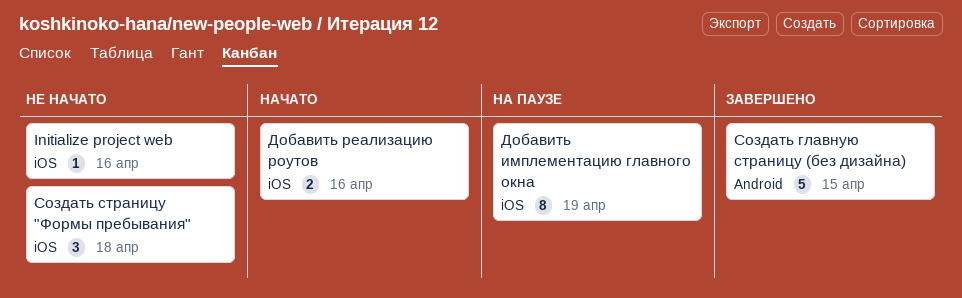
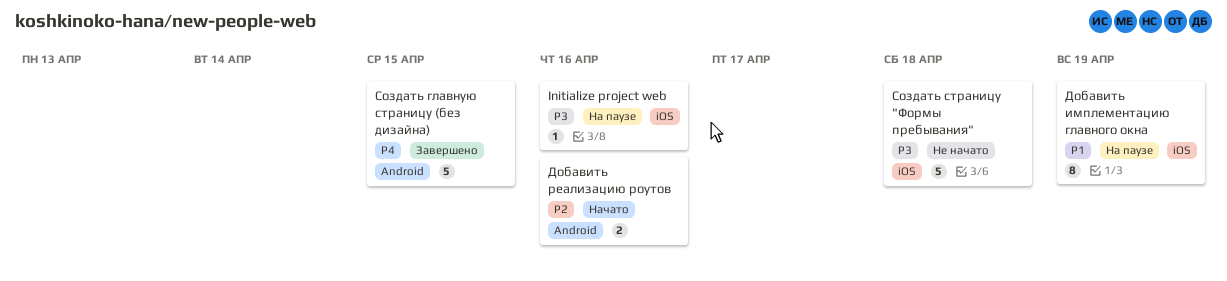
Initialize project web, status: Не начато -> На паузе
Добавить реализацию роутов, label: iOS -> Android
Создать страницу "Формы пребывания", estimate: 3 -> 5

